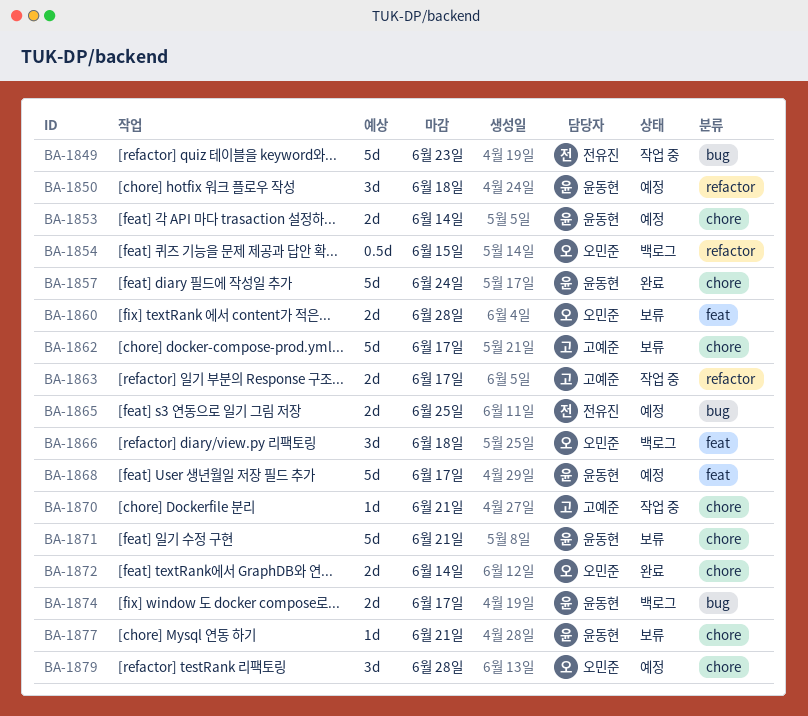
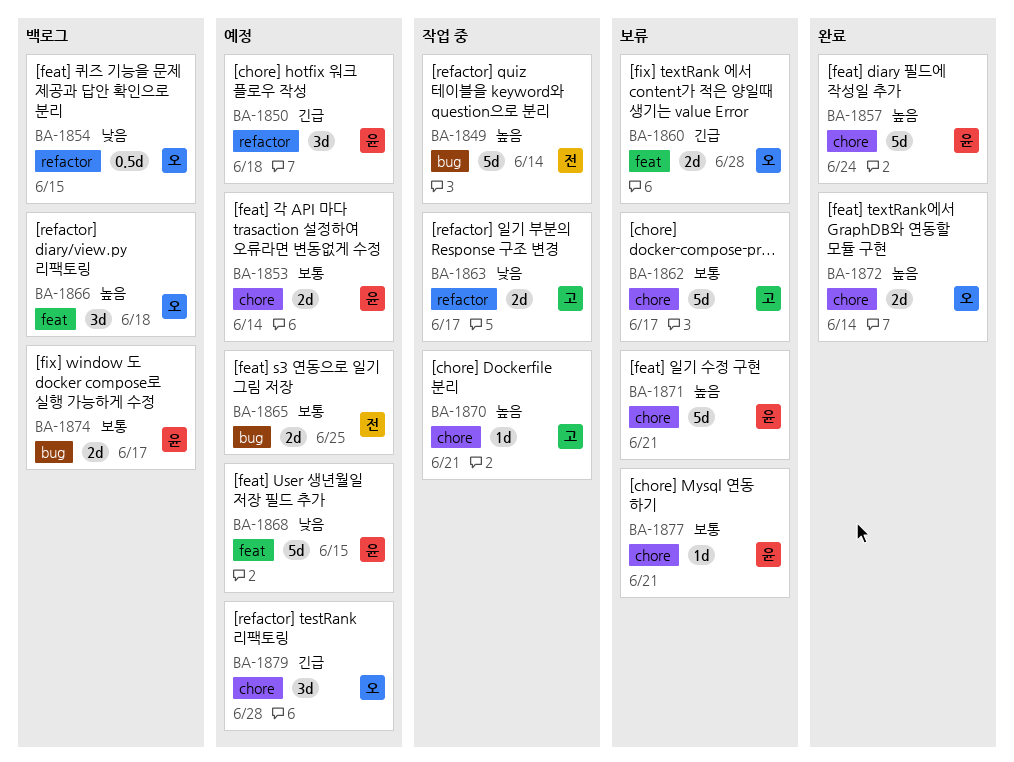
BA-1849, due: Jun 23 -> Jun 14
BA-1868, due: Jun 17 -> Jun 15

